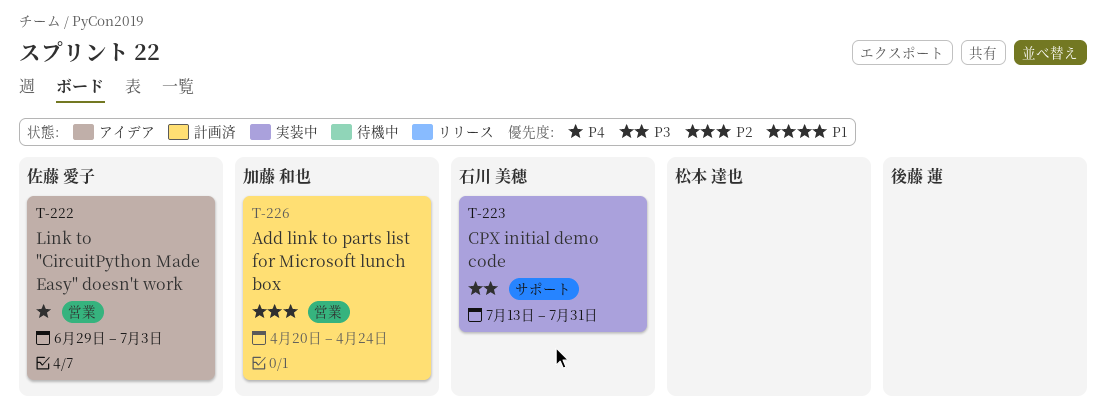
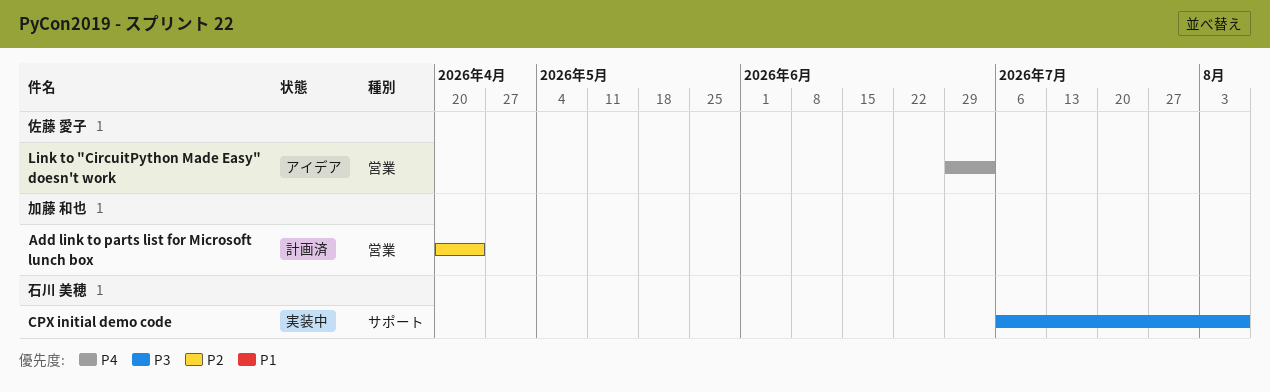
CPX initial demo code, start: Jul 13 -> Jul 6
CPX initial demo code, due: Jul 31 -> Aug 7

